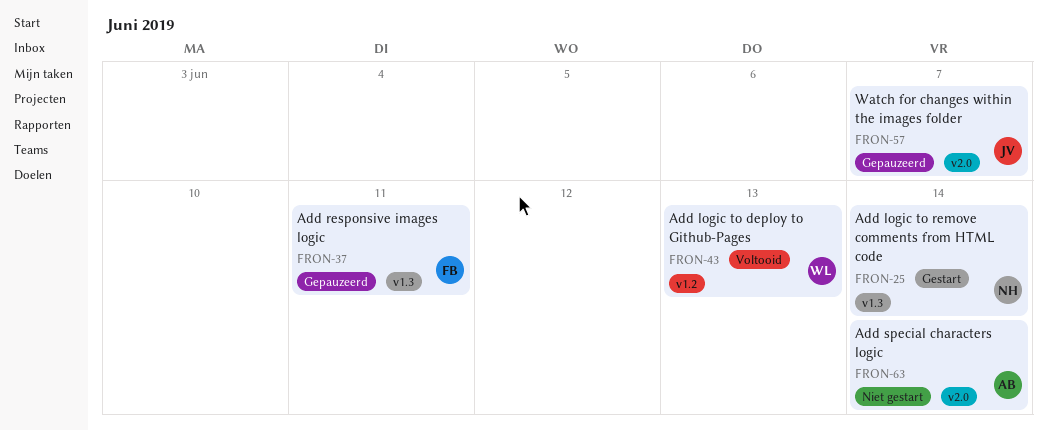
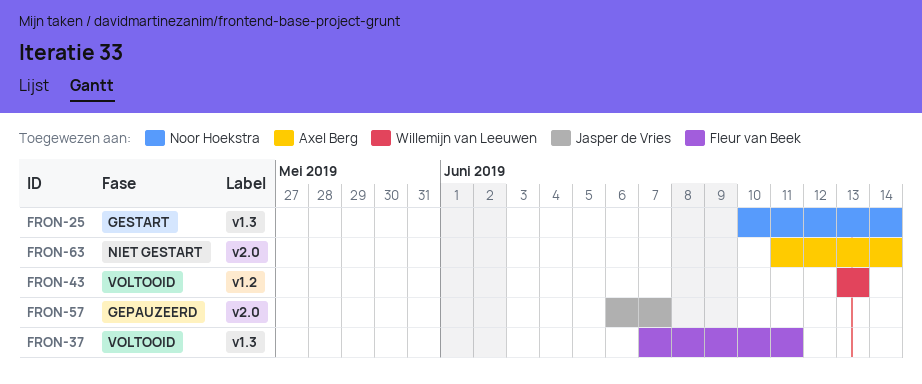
FRON-37, status: Gepauzeerd -> Voltooid

